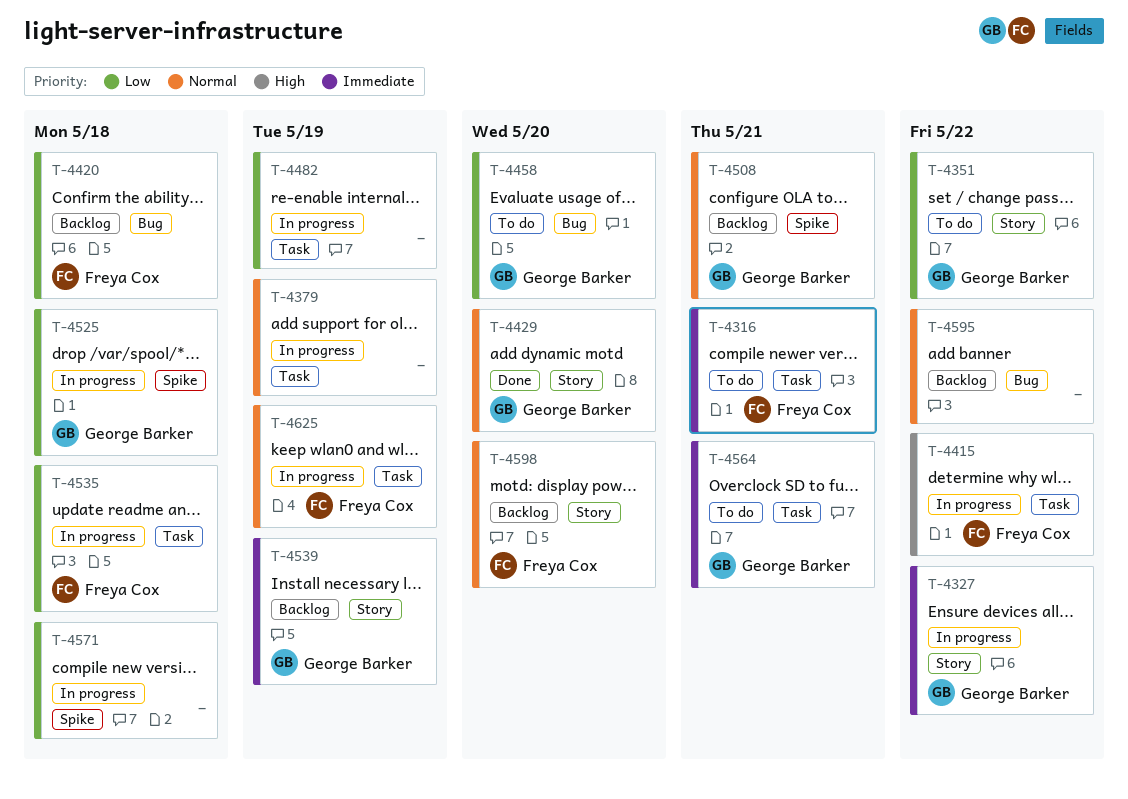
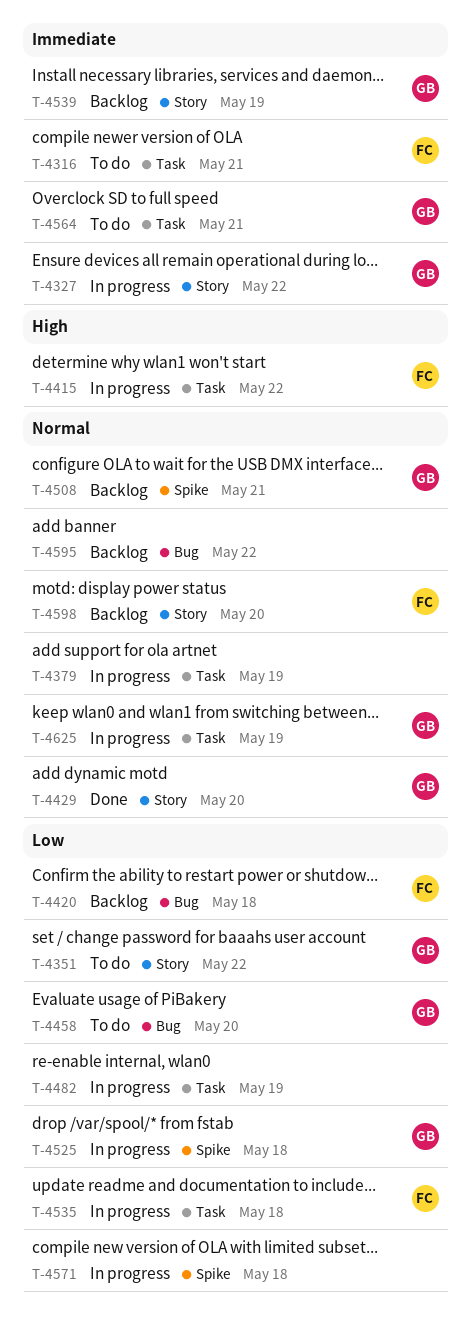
T-4625, owner: Freya Cox -> George Barker

